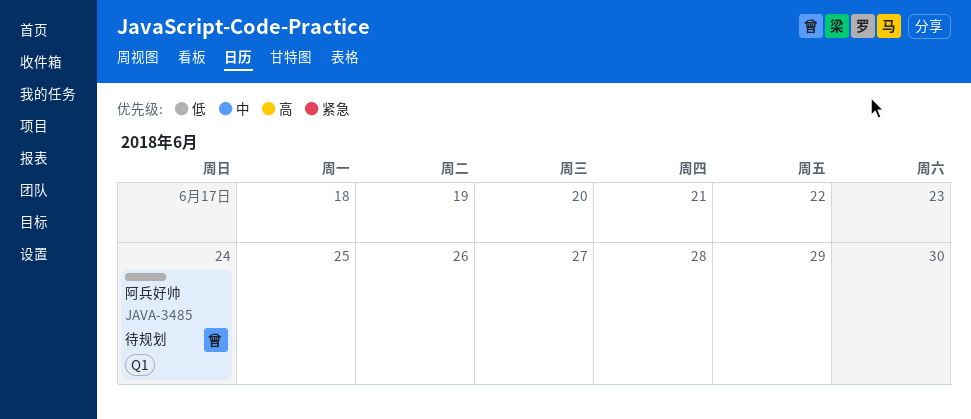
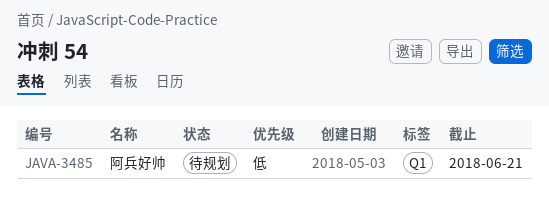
JAVA-3485, due: Jun 24 -> Jun 21

